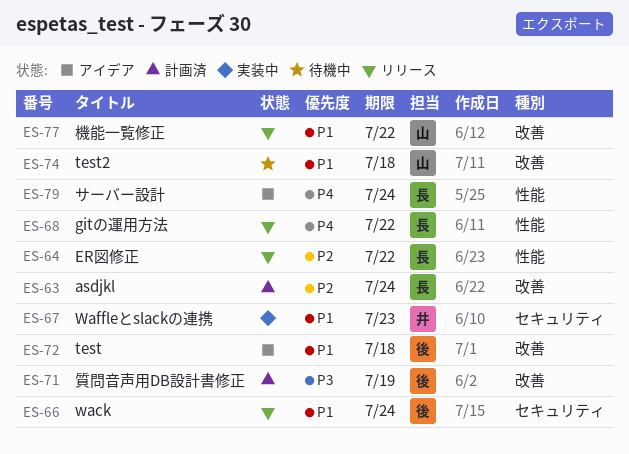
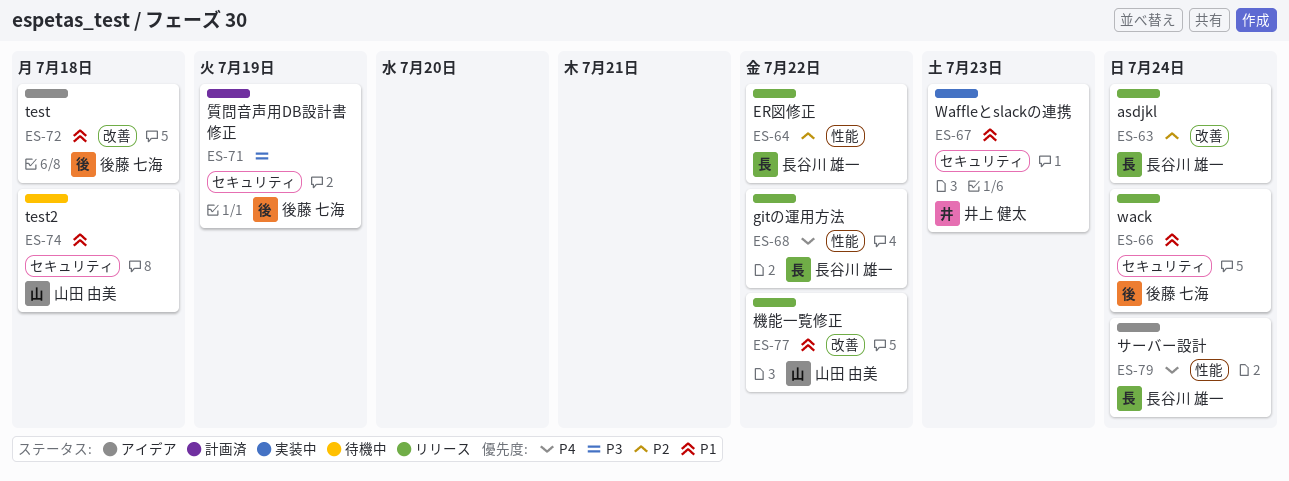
ES-63, status: 計画済 -> リリース
ES-71, label: 改善 -> セキュリティ
ES-74, label: 改善 -> セキュリティ

